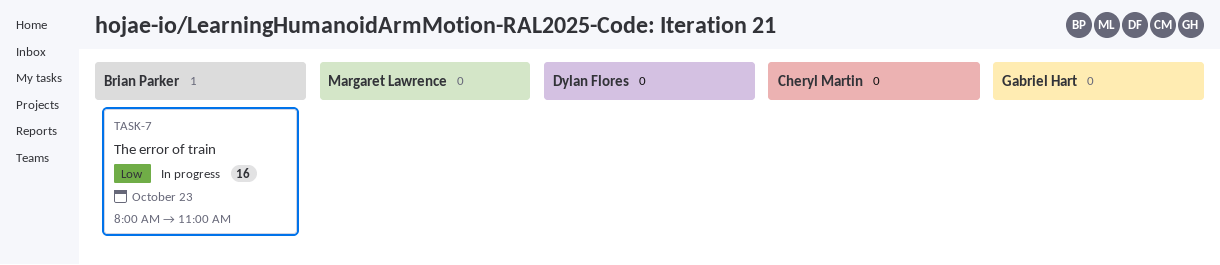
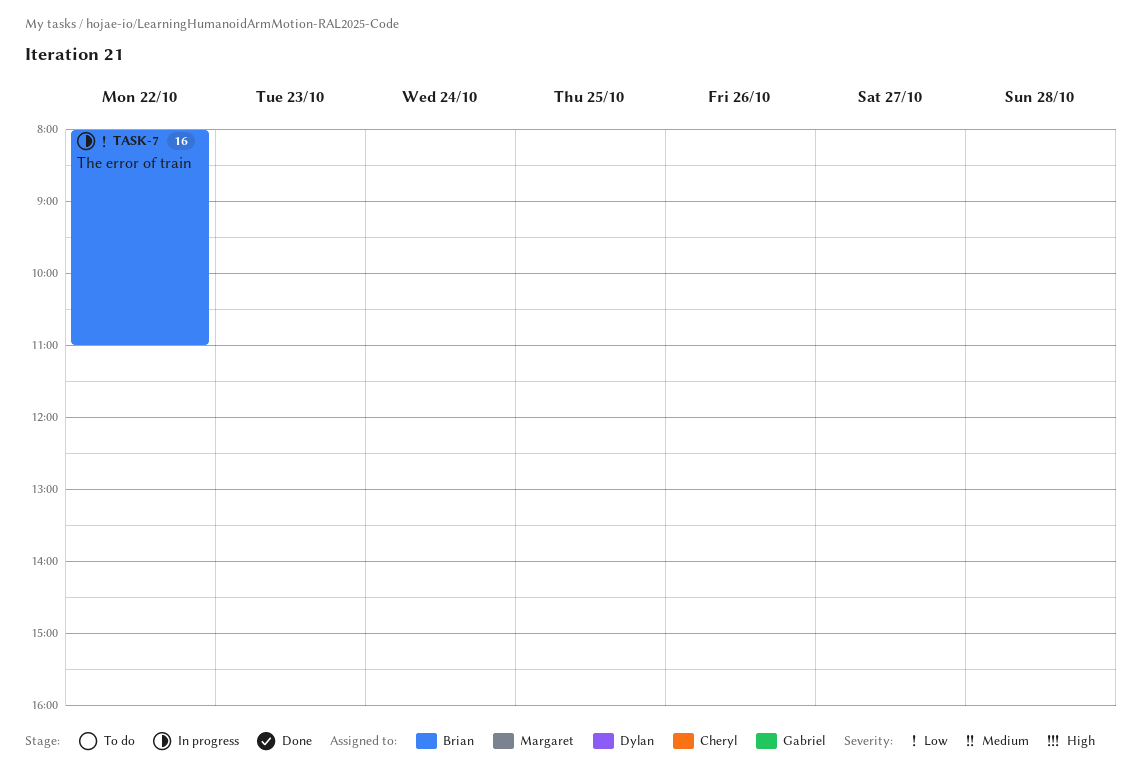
TASK-7, day: Oct 23 -> Oct 22

